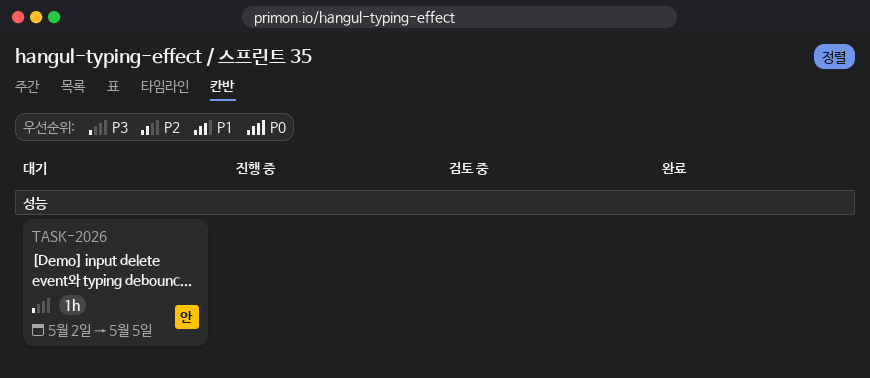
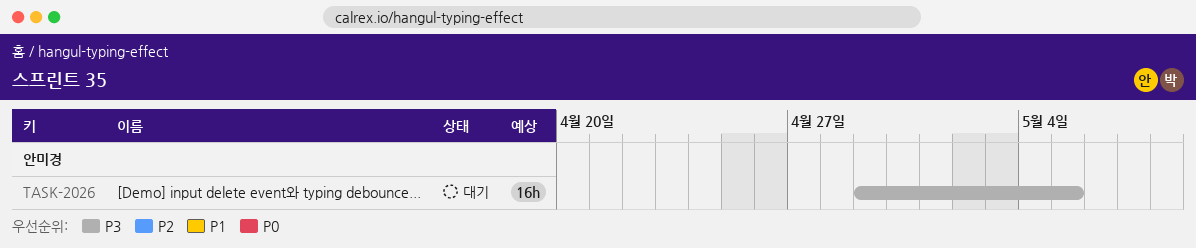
TASK-2026, estimate: 1h -> 16h
TASK-2026, start: May 2 -> Apr 29

